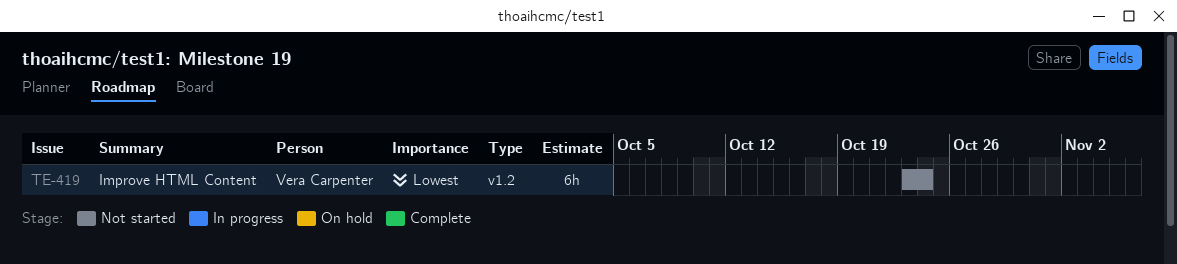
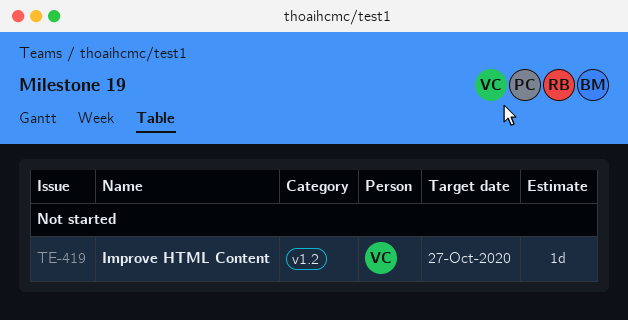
TE-419, estimate: 6h -> 1d
TE-419, due: Oct 24 -> Oct 27

